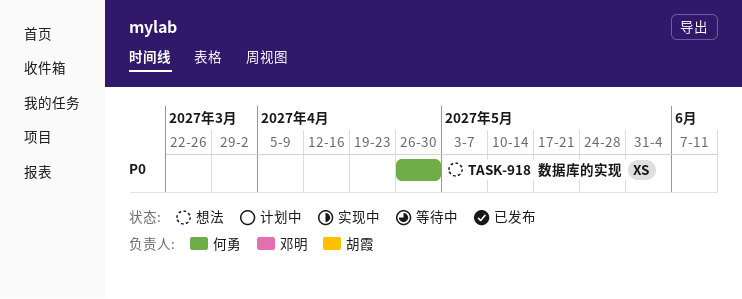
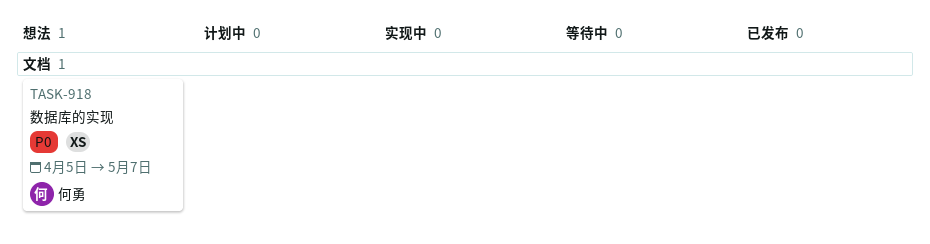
TASK-918, start: Apr 26 -> Apr 5
TASK-918, due: Apr 30 -> May 7

